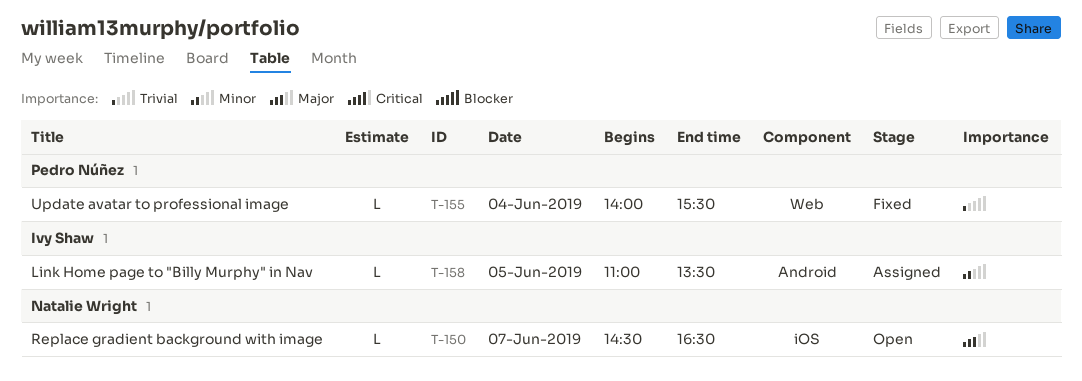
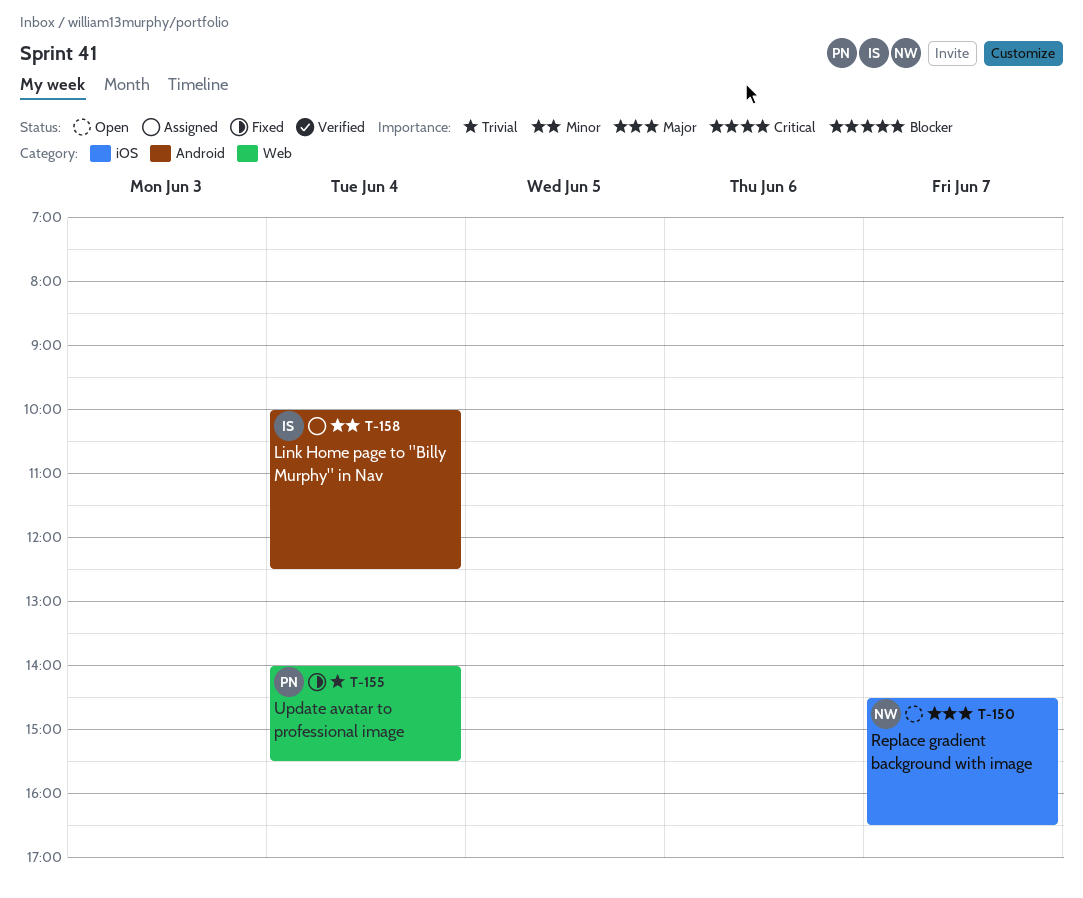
T-158, day: Jun 5 -> Jun 4
T-158, begins: 11:00 -> 10:00
T-158, ends: 13:30 -> 12:30

